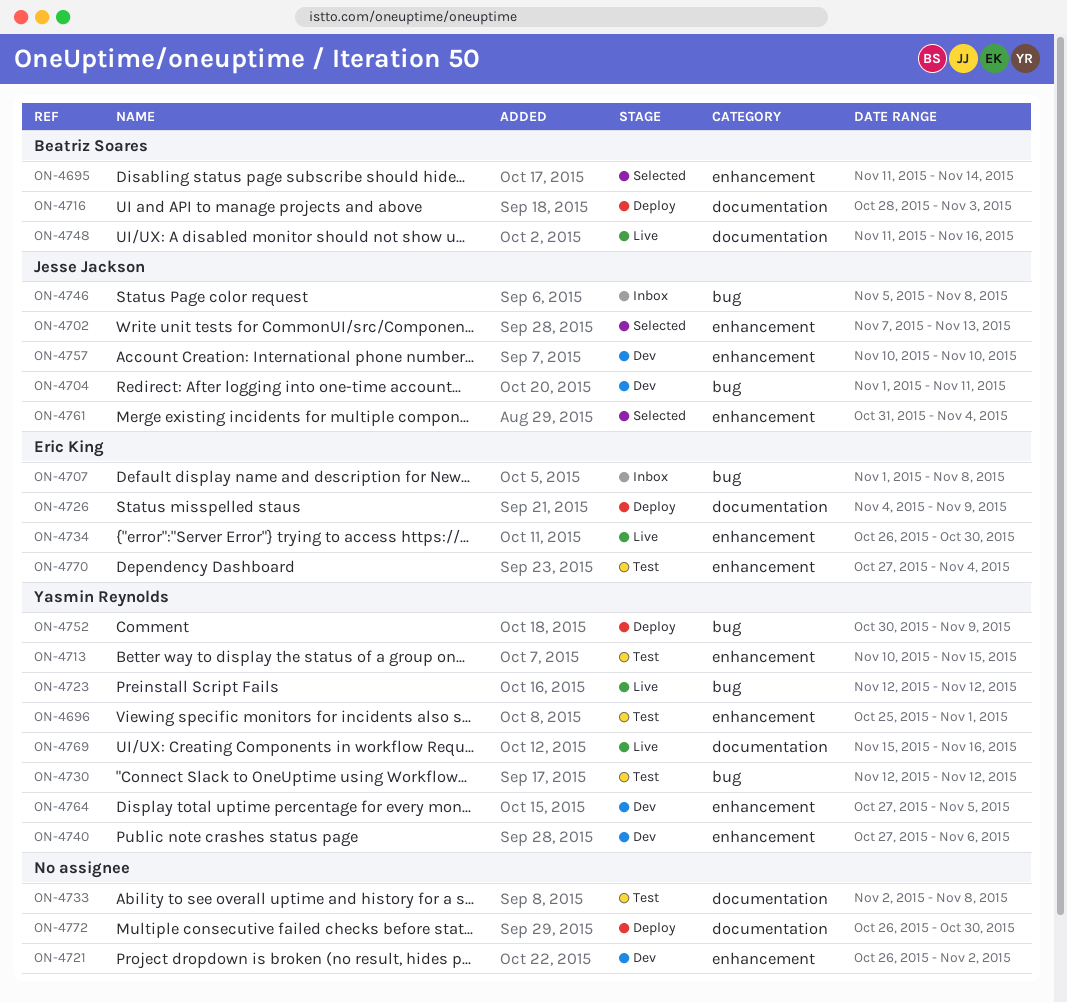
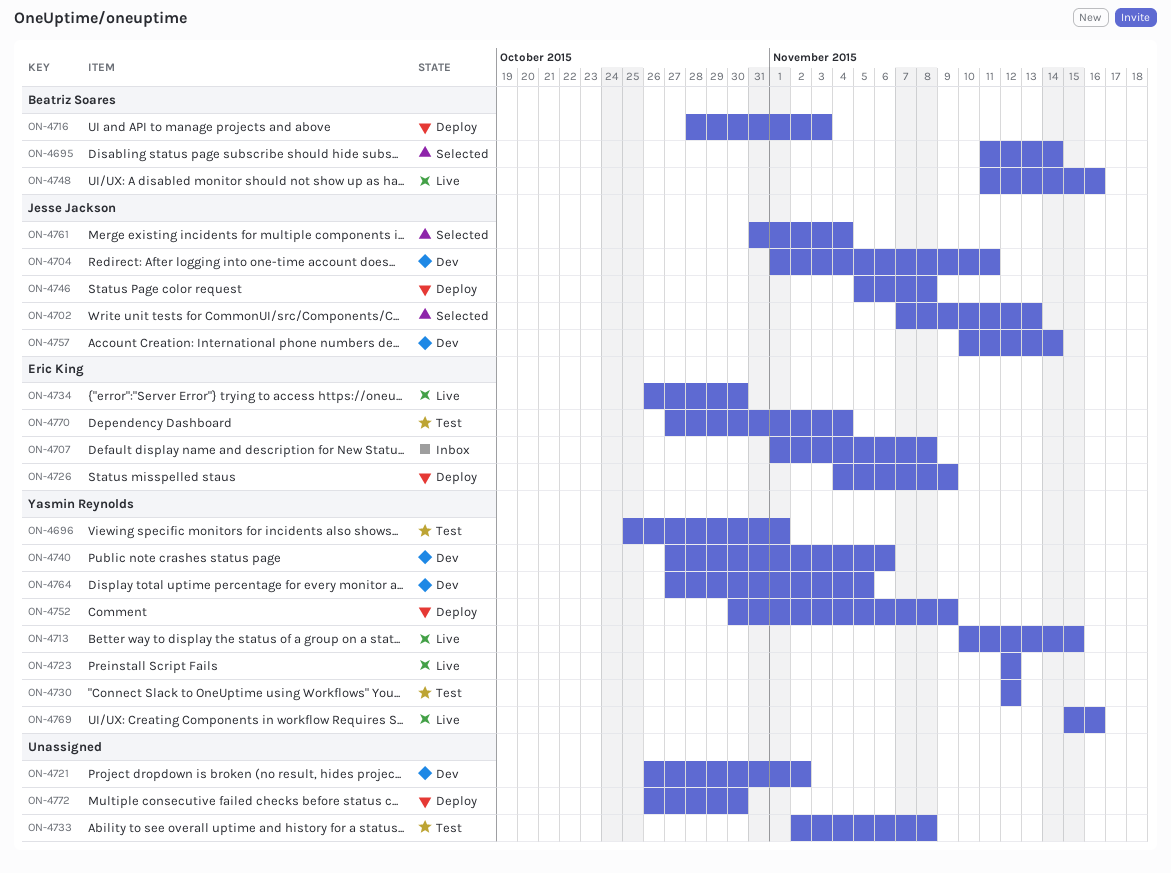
ON-4713, status: Test -> Live
ON-4746, status: Inbox -> Deploy
ON-4757, due: Nov 10 -> Nov 14

